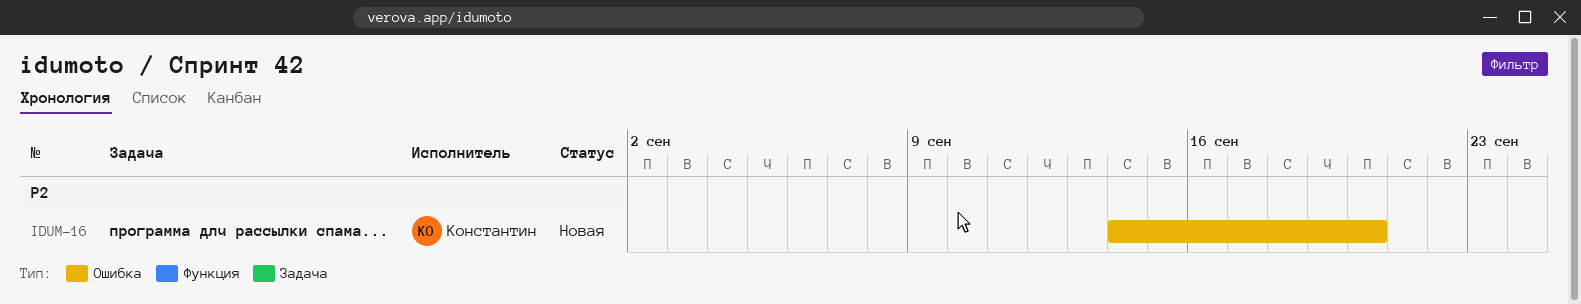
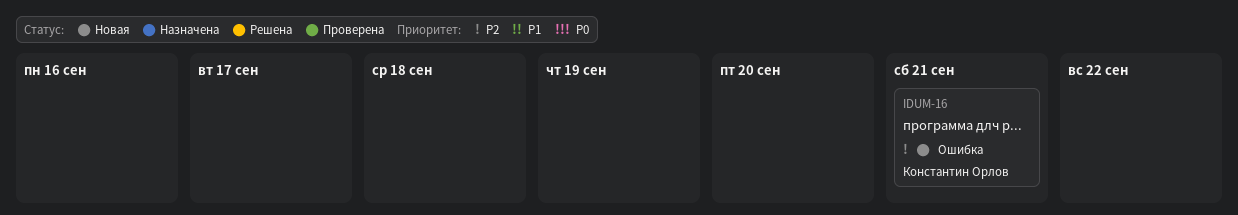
IDUM-16, due: Sep 20 -> Sep 21

